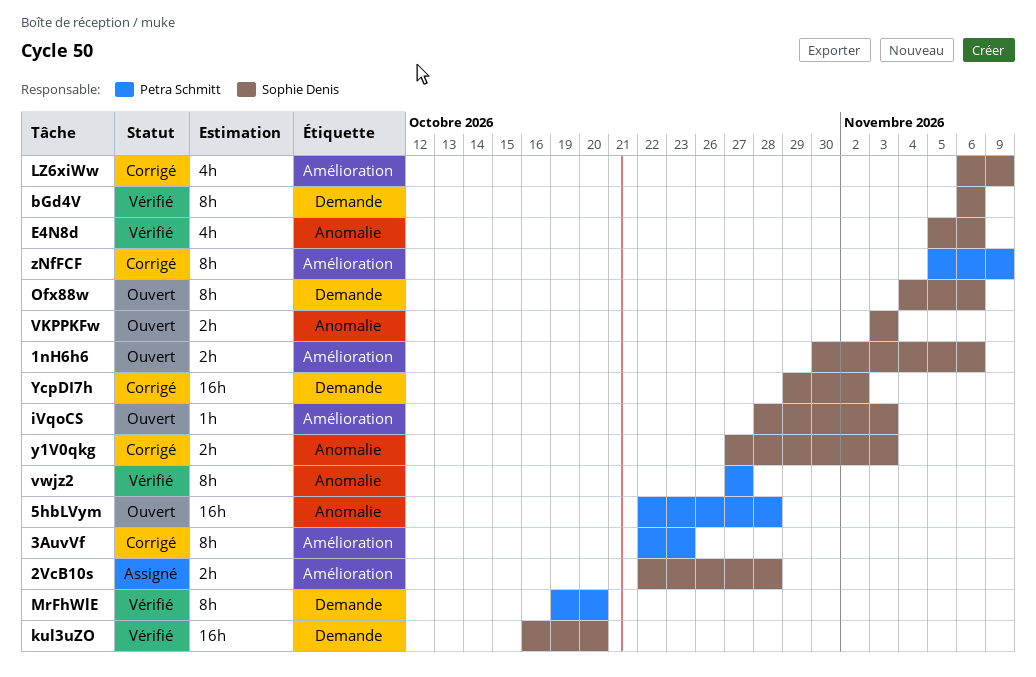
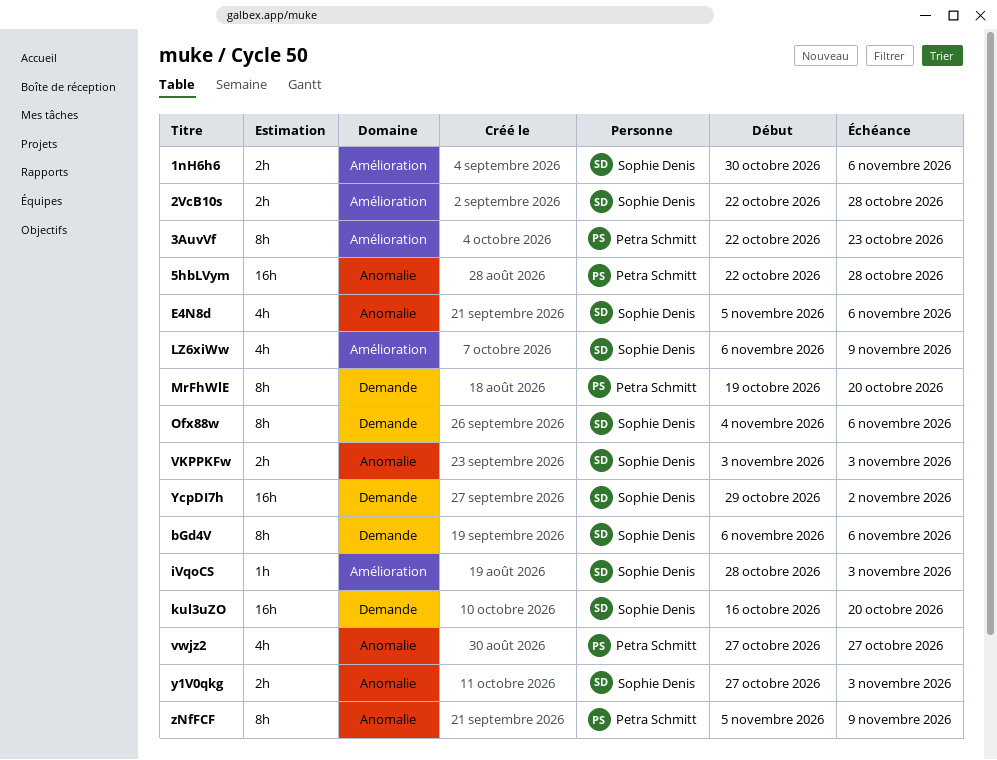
vwjz2, estimate: 8h -> 4h
zNfFCF, label: Amélioration -> Anomalie

